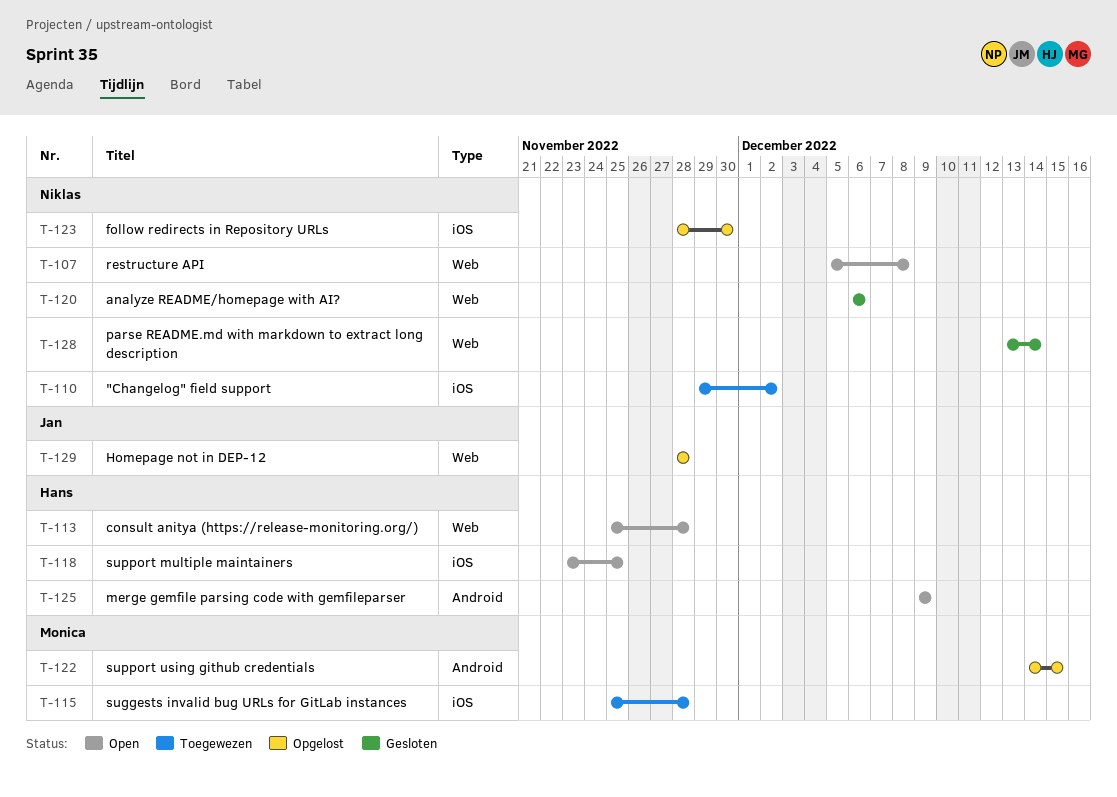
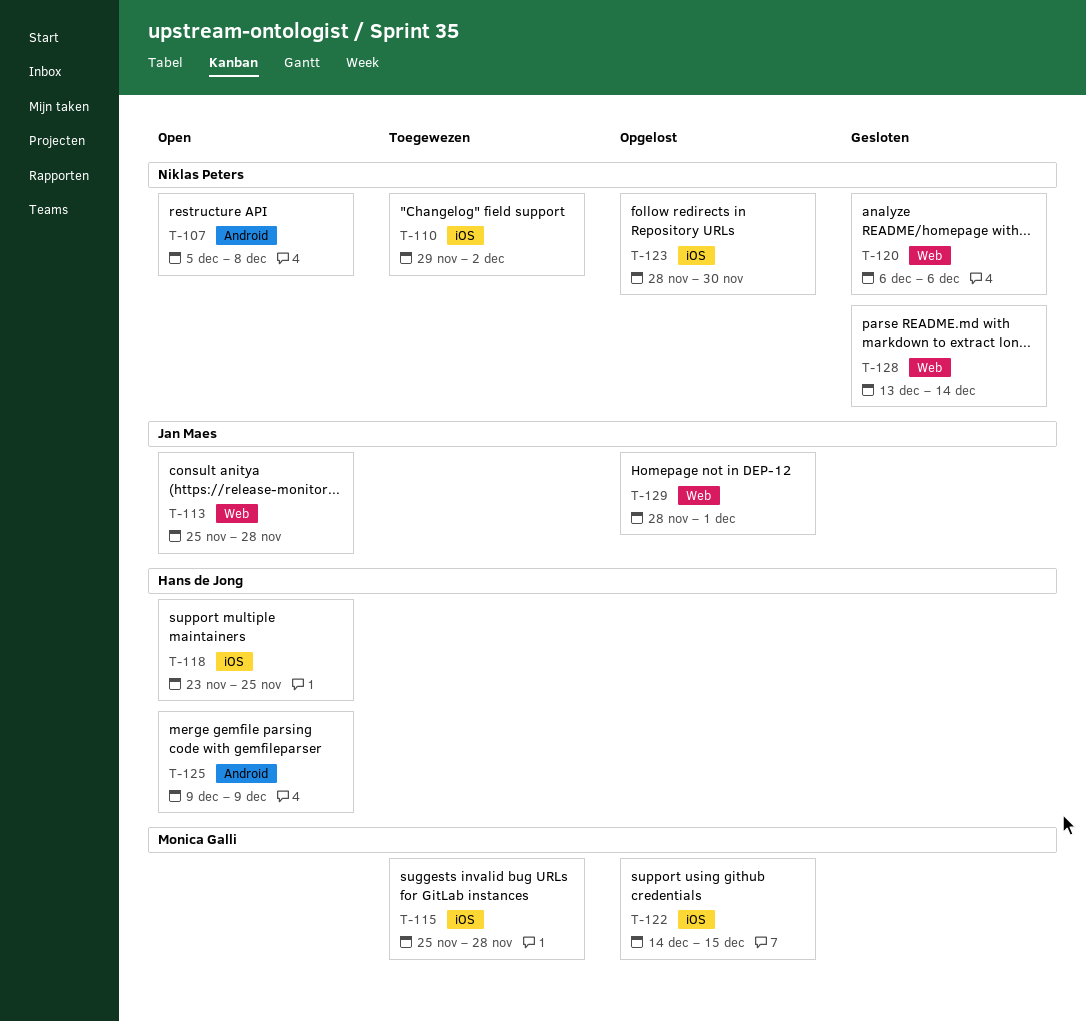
T-107, label: Web -> Android
T-113, owner: Hans de Jong -> Jan Maes
T-122, label: Android -> iOS
T-129, due: Nov 28 -> Dec 1

